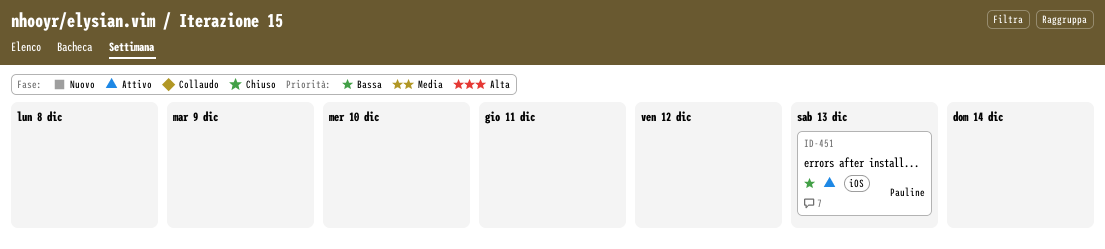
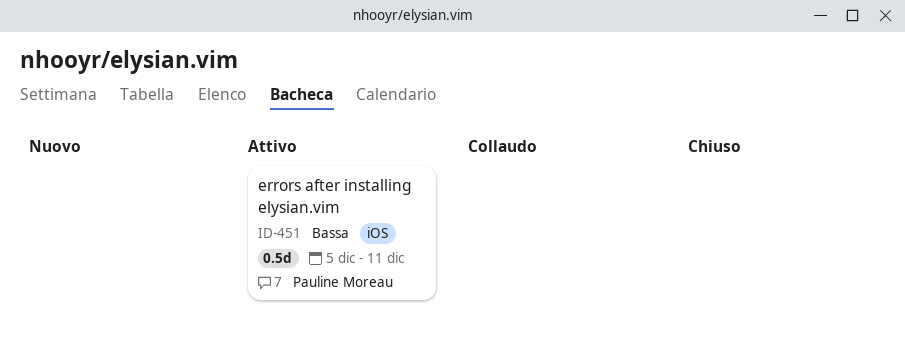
ID-451, due: Dec 13 -> Dec 11

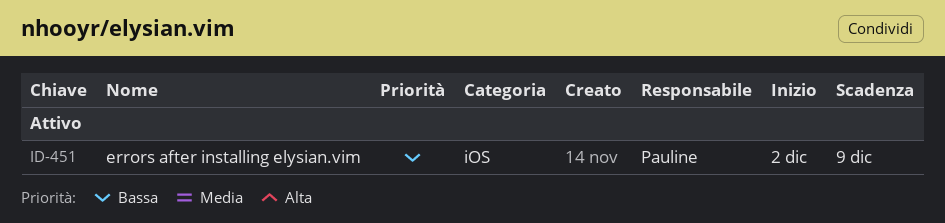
ID-451, start: Dec 5 -> Dec 2
ID-451, due: Dec 11 -> Dec 9

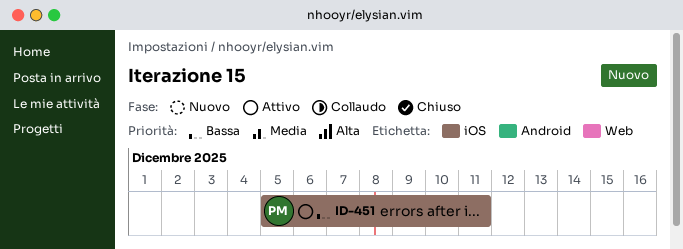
ID-451, start: Dec 2 -> Dec 5
ID-451, due: Dec 9 -> Dec 11

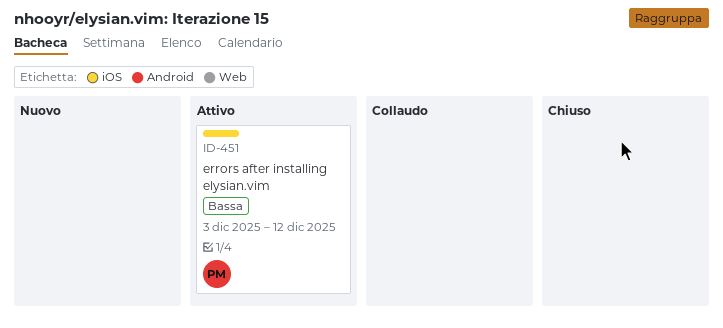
ID-451, start: Dec 5 -> Dec 3
ID-451, due: Dec 11 -> Dec 12

